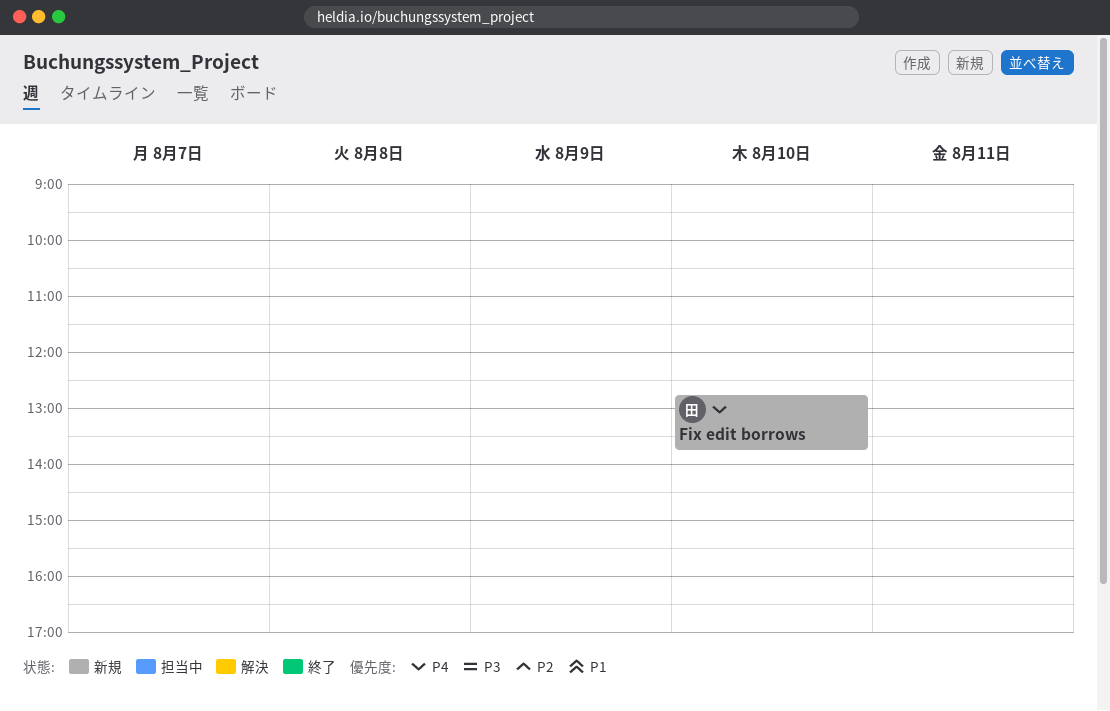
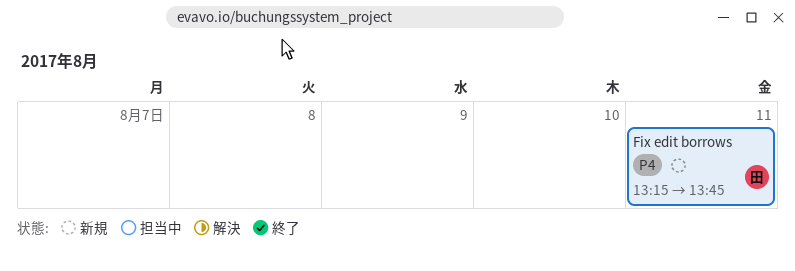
Fix edit borrows, day: Aug 10 -> Aug 11
Fix edit borrows, begins: 12:45 -> 13:15

